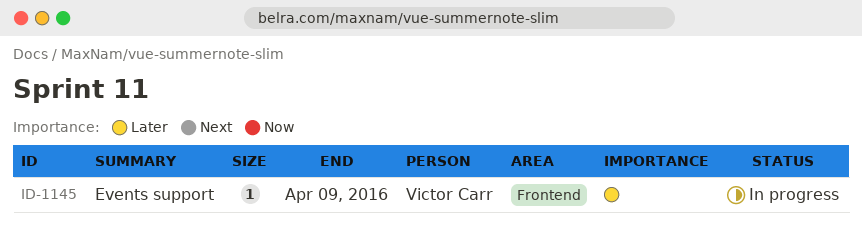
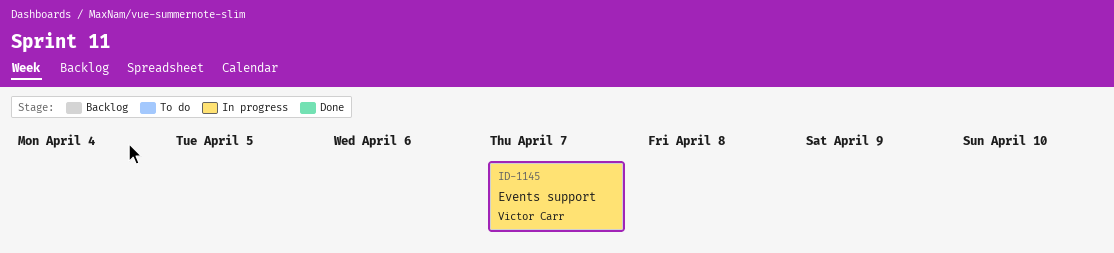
ID-1145, due: Apr 9 -> Apr 7

